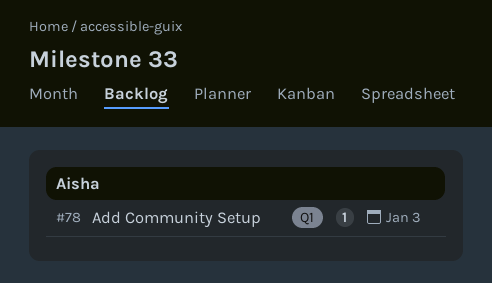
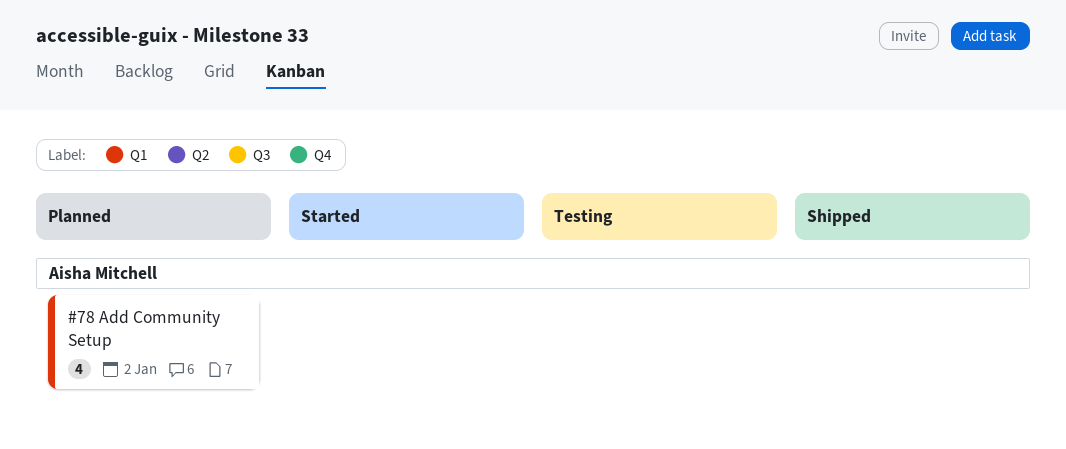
#78, estimate: 1 -> 4
#78, due: Jan 3 -> Jan 2

